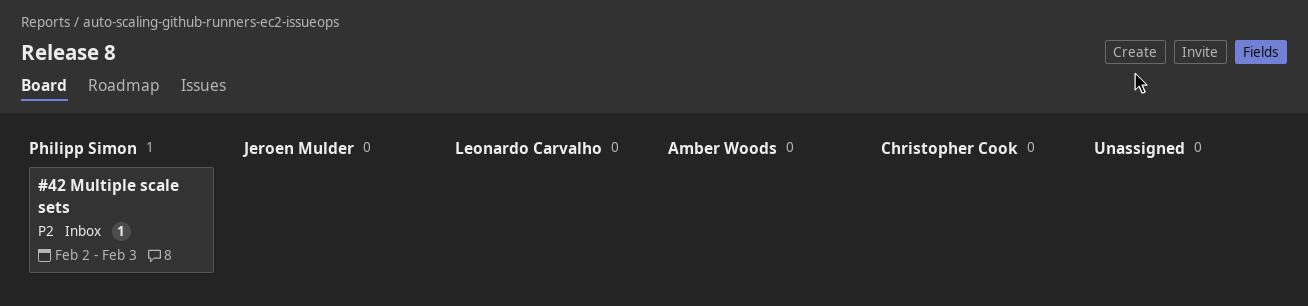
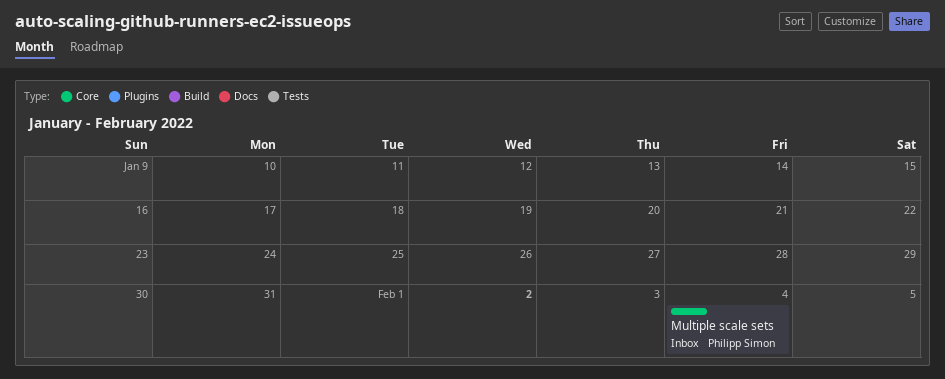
Multiple scale sets, due: Feb 3 -> Feb 4

